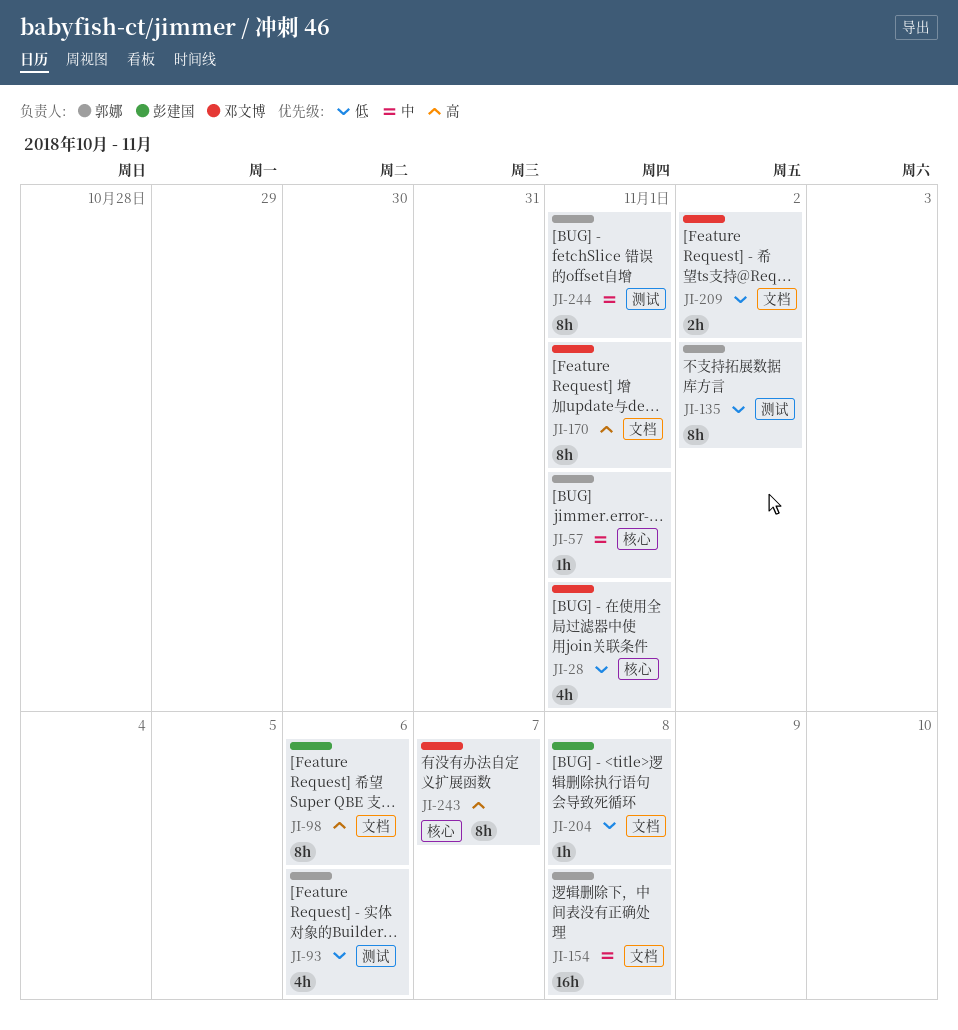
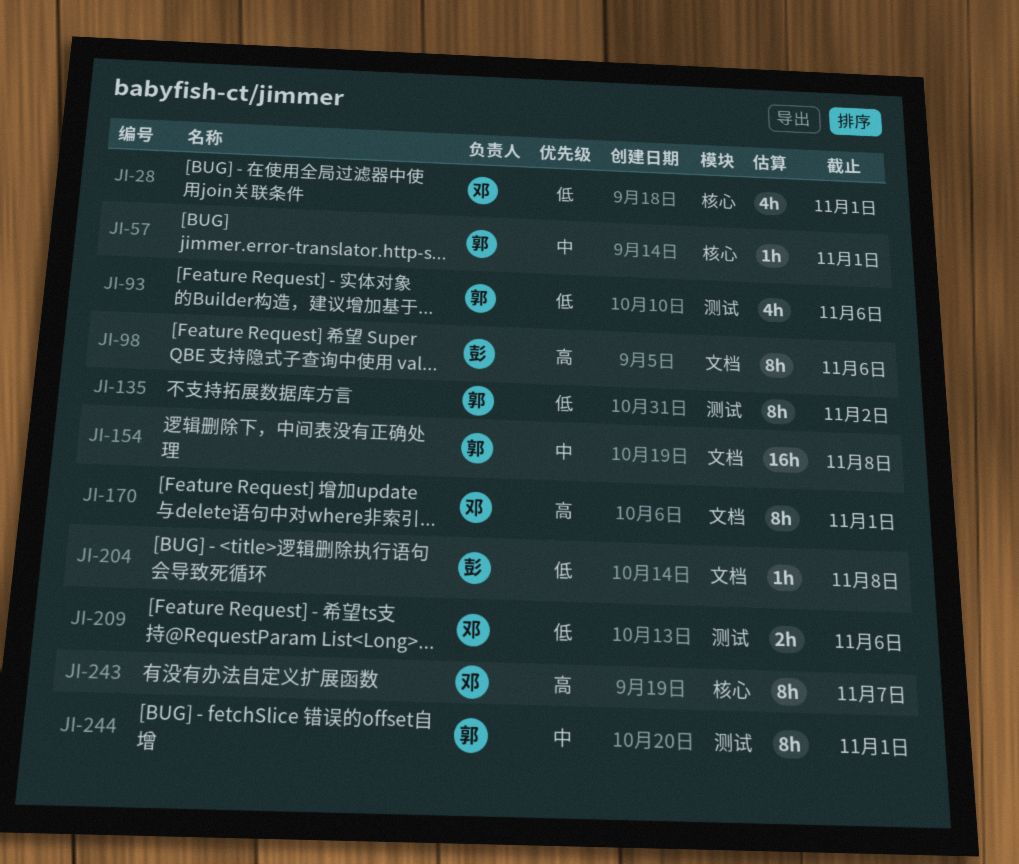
JI-209, label: 文档 -> 测试
JI-209, due: Nov 2 -> Nov 6

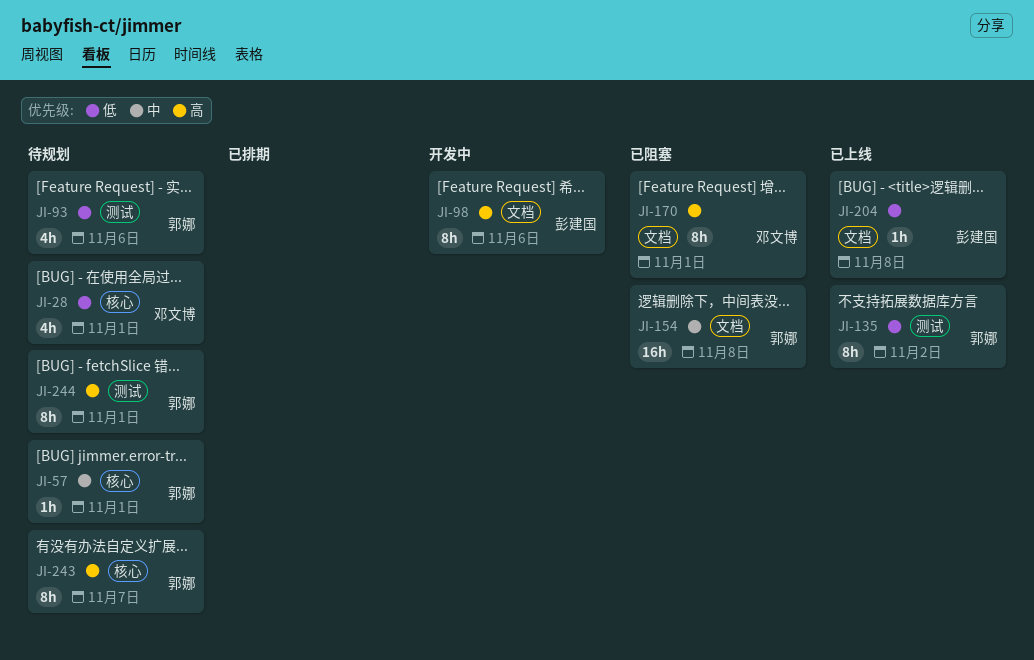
JI-209: present -> none
JI-243, owner: 邓文博 -> 郭娜
JI-244, priority: 中 -> 高

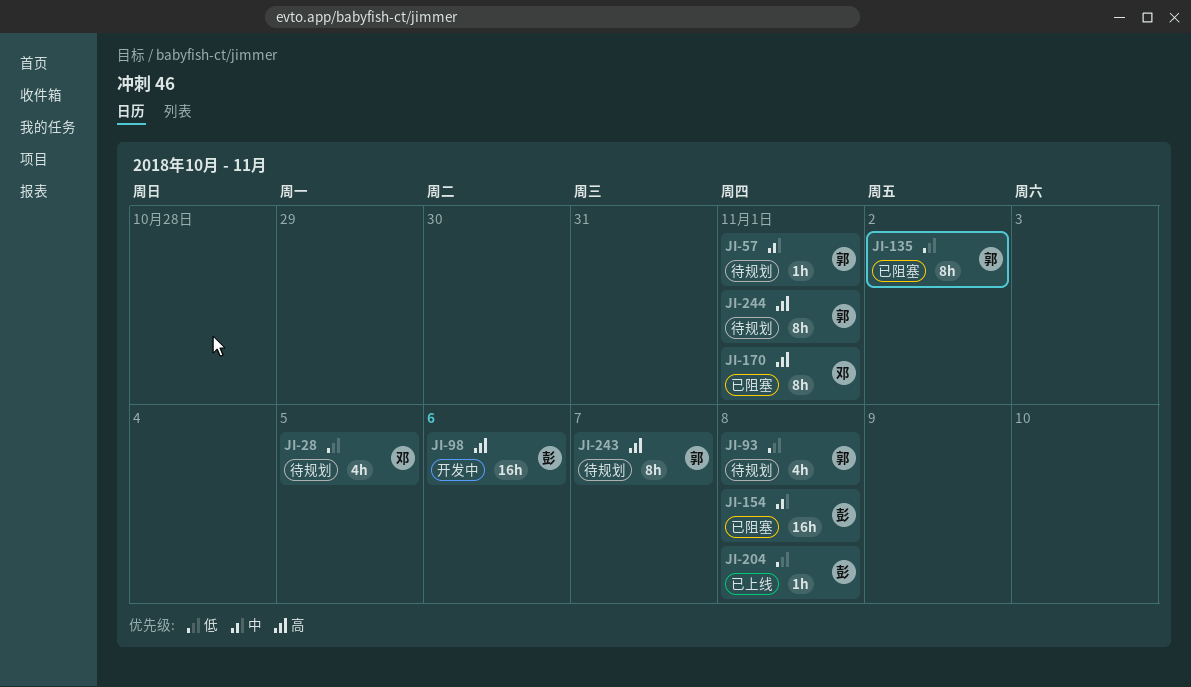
JI-28, due: Nov 1 -> Nov 5
JI-93, due: Nov 6 -> Nov 8
JI-98, estimate: 8h -> 16h
JI-135, status: 已上线 -> 已阻塞
JI-154, owner: 郭娜 -> 彭建国

